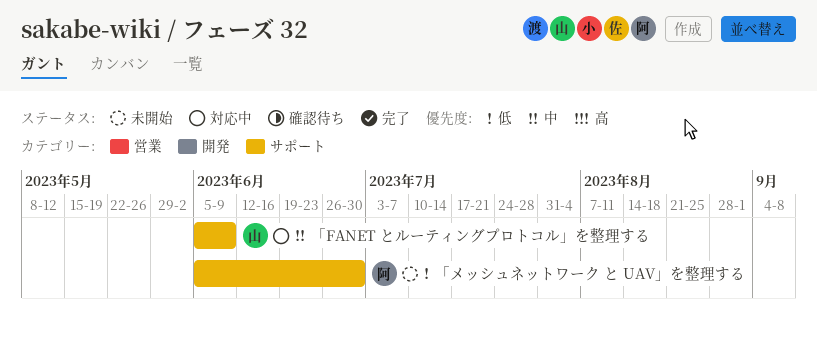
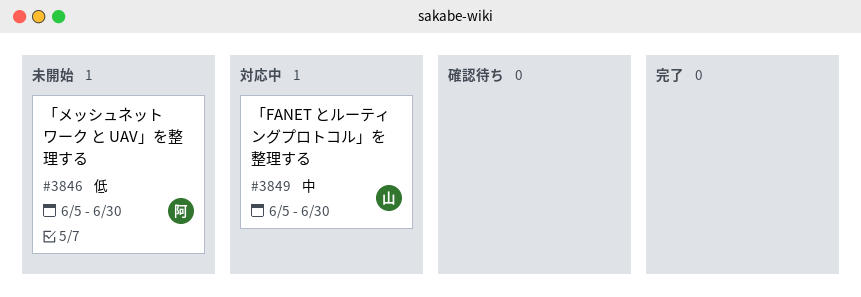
「FANET とルーティングプロトコル」を整理する, due: Jun 9 -> Jun 30

